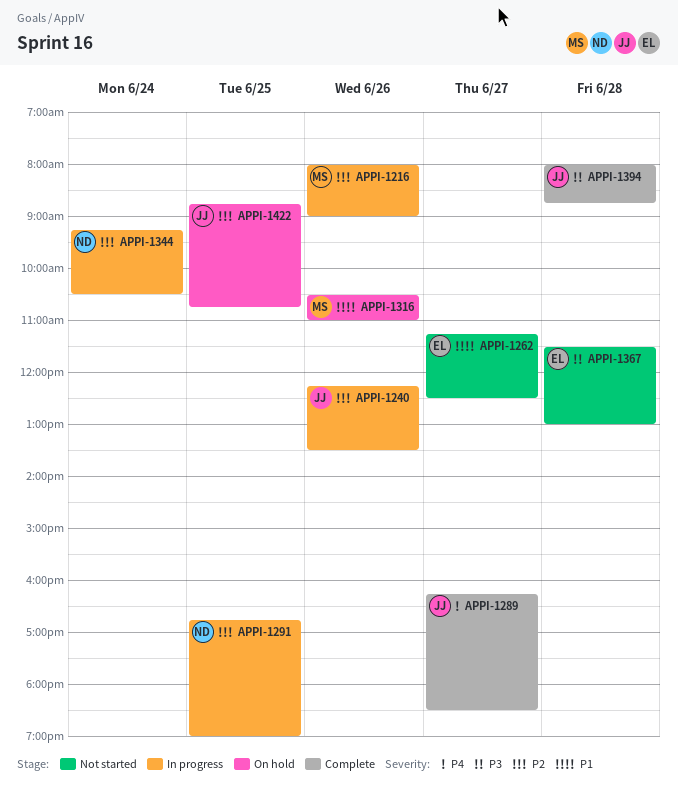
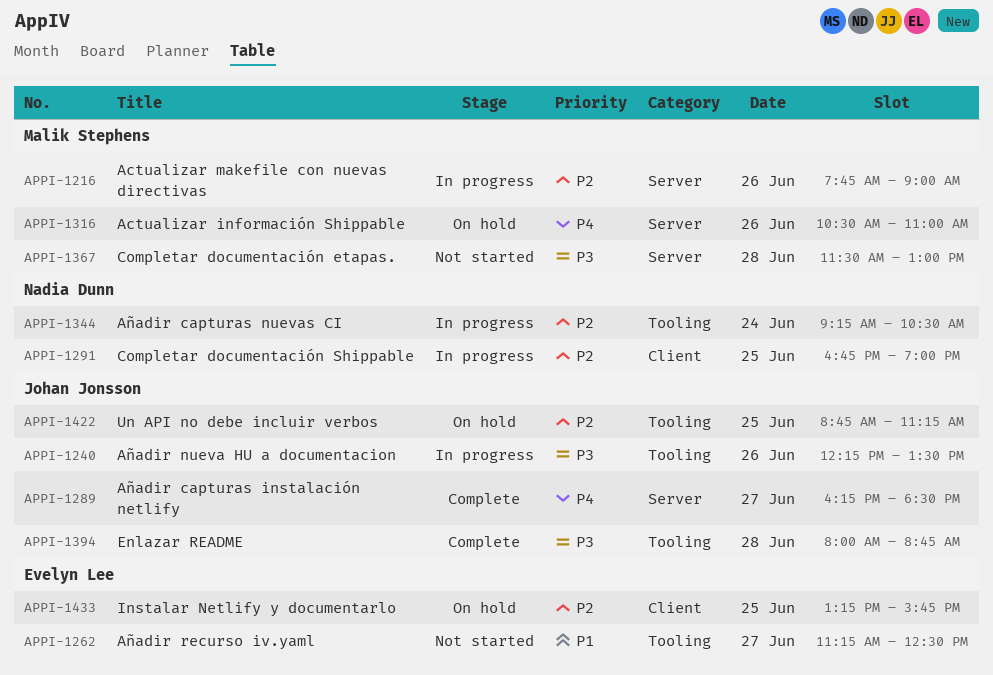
APPI-1216, begins: 08:00 -> 07:45
APPI-1240, priority: P2 -> P3
APPI-1316, priority: P1 -> P4
APPI-1367, owner: Evelyn Lee -> Malik Stephens
APPI-1422, ends: 10:45 -> 11:15
APPI-1433: none -> present

